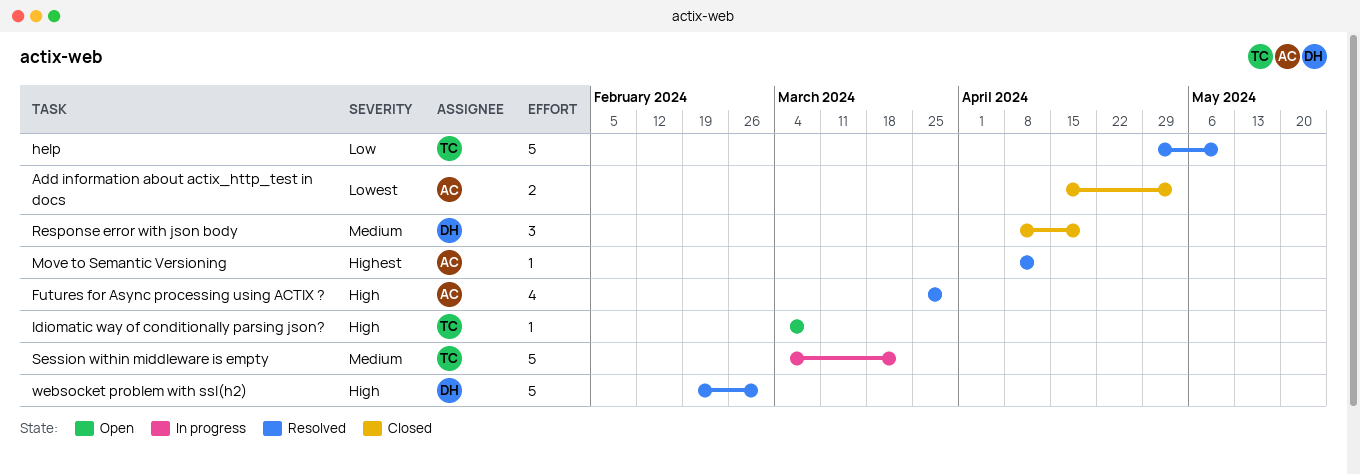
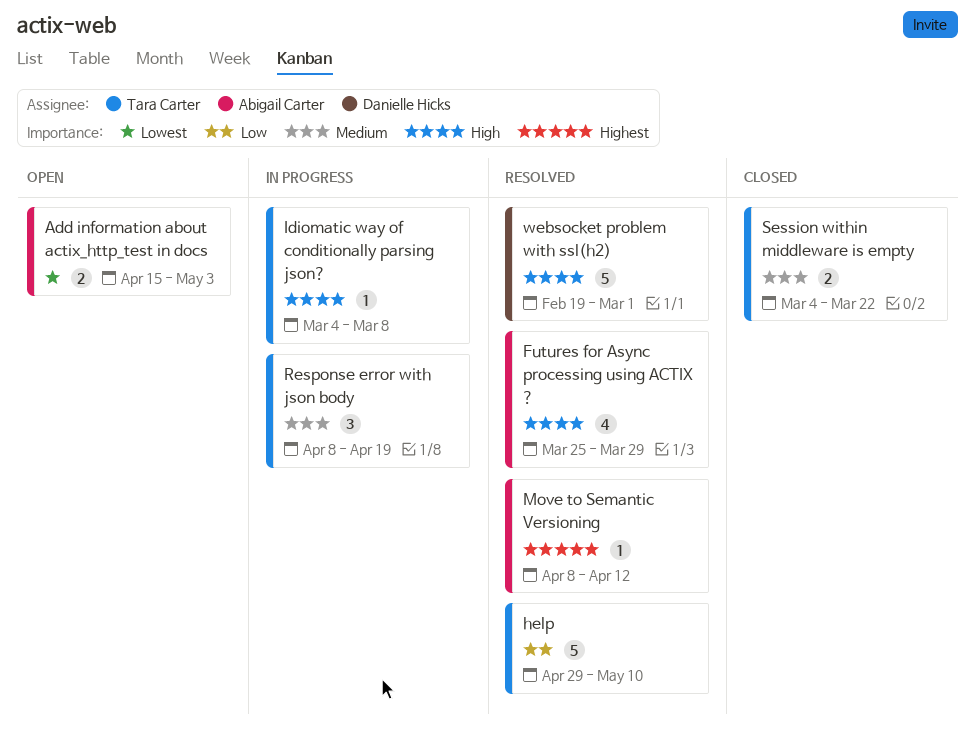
Add information about actix_http_test in docs, status: Closed -> Open
Idiomatic way of conditionally parsing json?, status: Open -> In progress
Response error with json body, status: Closed -> In progress
Response error with json body, owner: Danielle Hicks -> Tara Carter
Session within middleware is empty, status: In progress -> Closed
Session within middleware is empty, estimate: 5 -> 2

